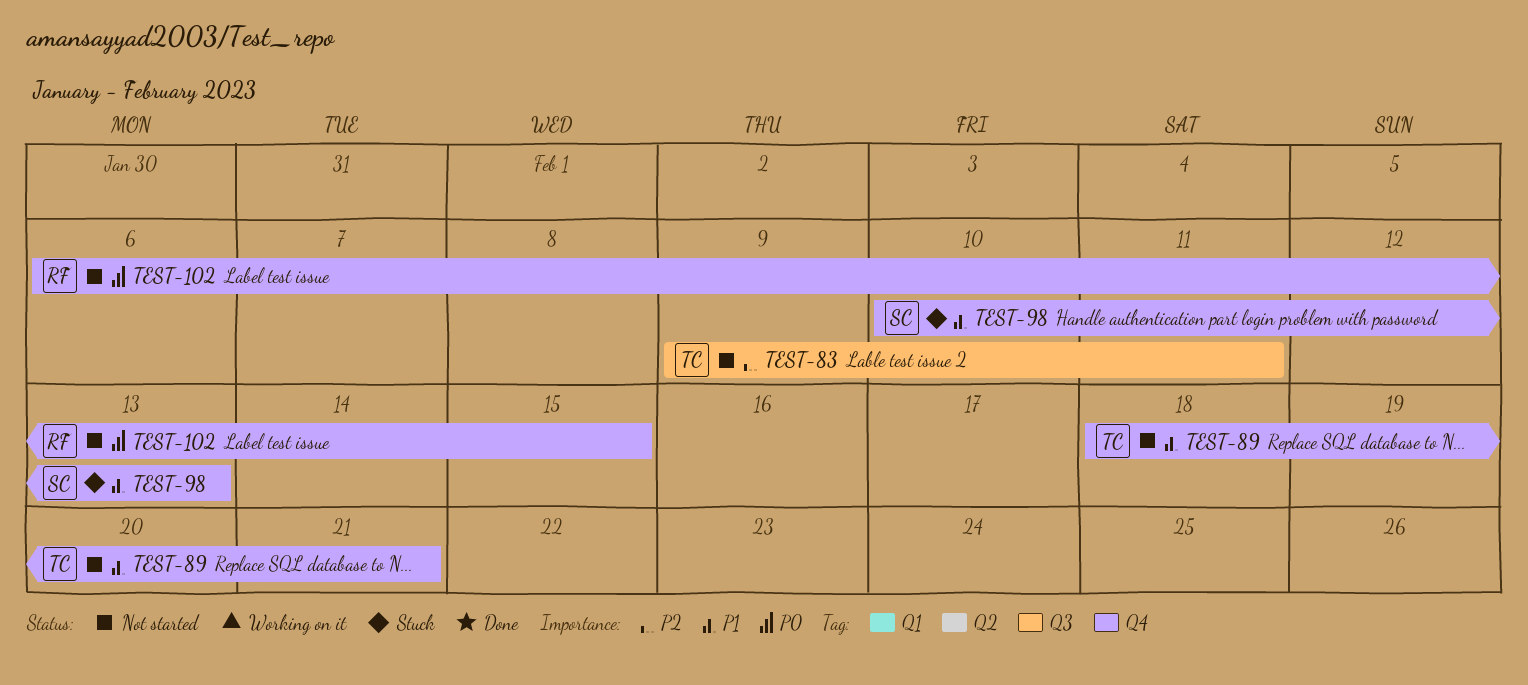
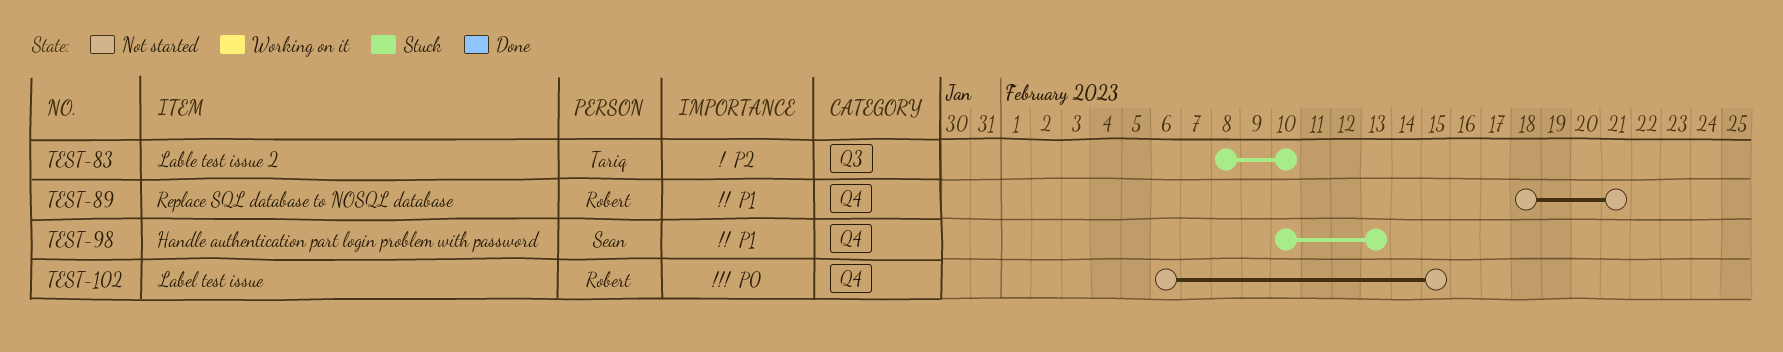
TEST-83, status: Not started -> Stuck
TEST-83, start: Feb 9 -> Feb 8
TEST-83, due: Feb 11 -> Feb 10
TEST-89, owner: Tariq -> Robert

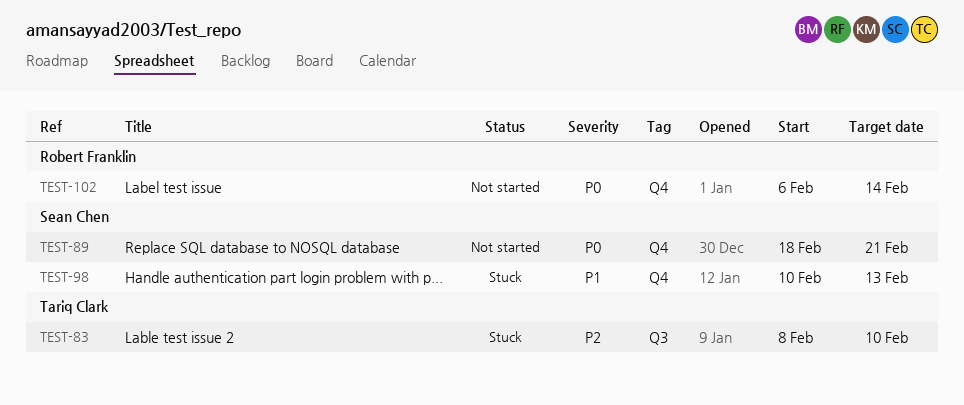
TEST-89, owner: Robert Franklin -> Sean Chen
TEST-89, priority: P1 -> P0
TEST-102, due: Feb 15 -> Feb 14

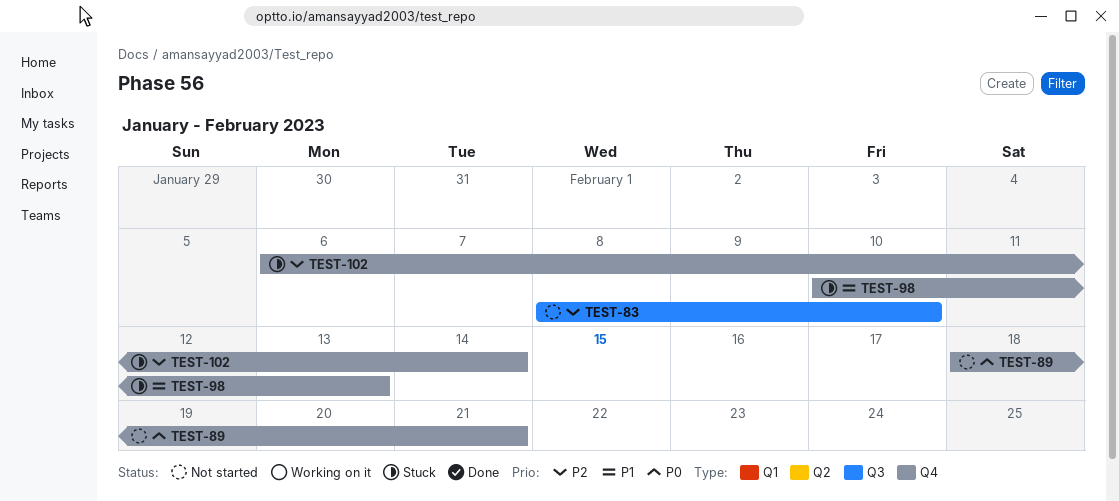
TEST-83, status: Stuck -> Not started
TEST-102, status: Not started -> Stuck
TEST-102, priority: P0 -> P2

